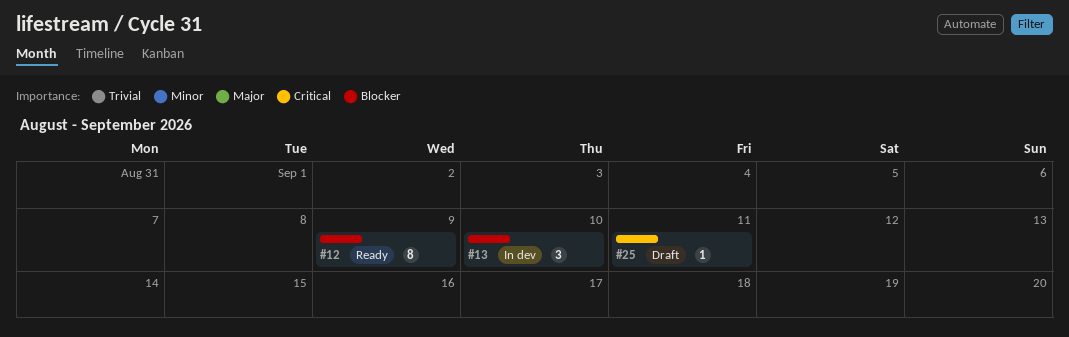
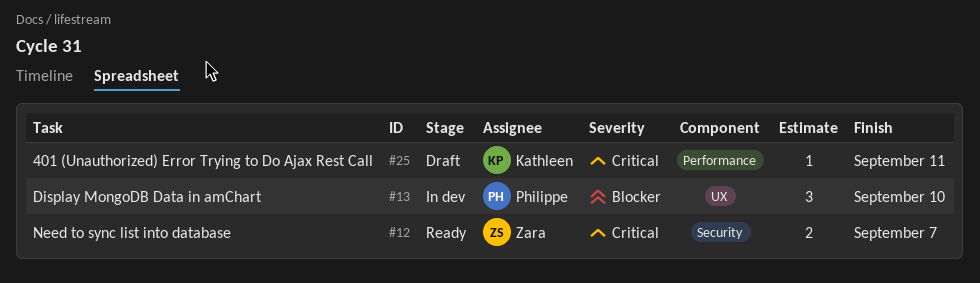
#12, priority: Blocker -> Critical
#12, estimate: 8 -> 2
#12, due: Sep 9 -> Sep 7

